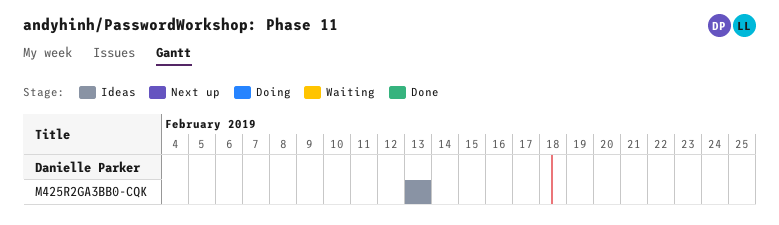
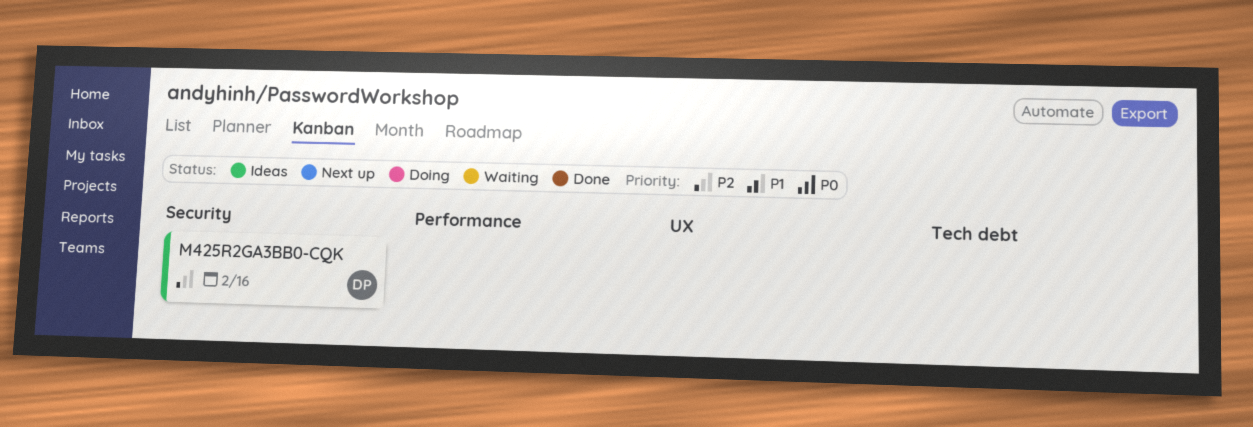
M425R2GA3BB0-CQK, due: Feb 13 -> Feb 16

